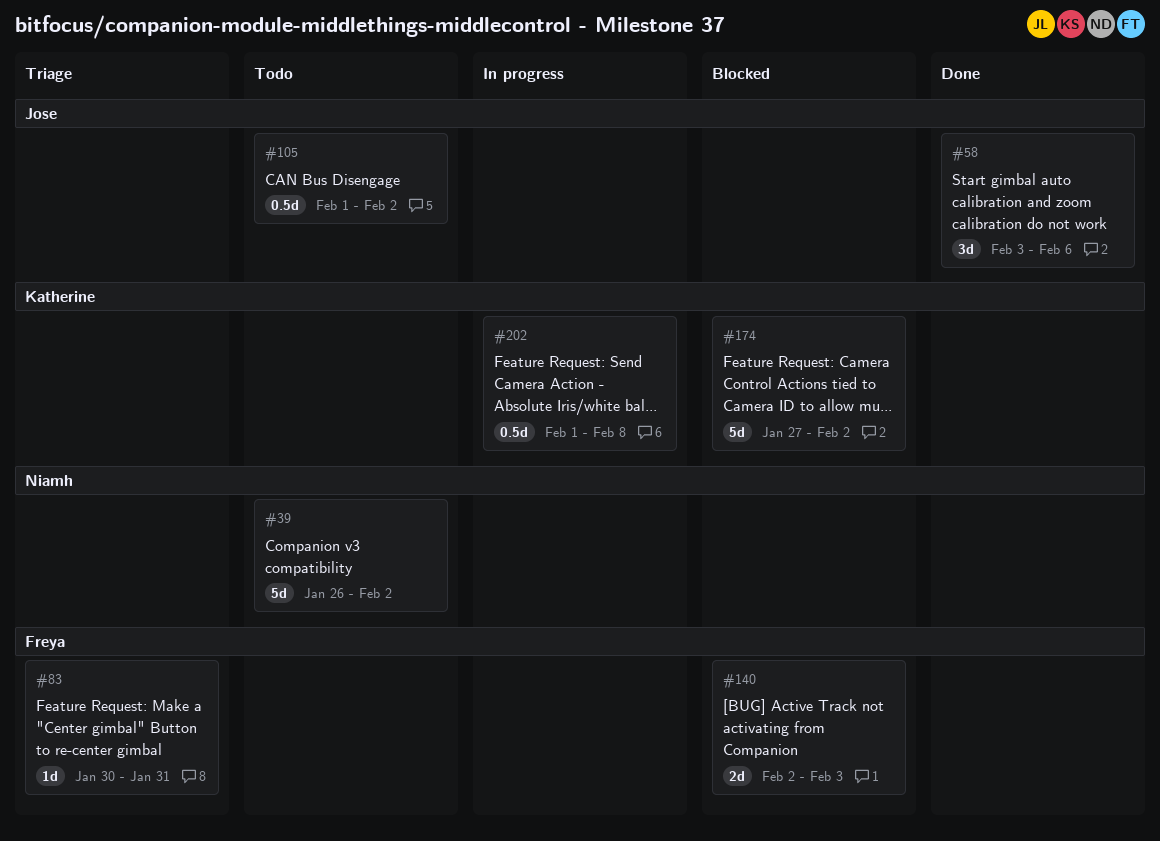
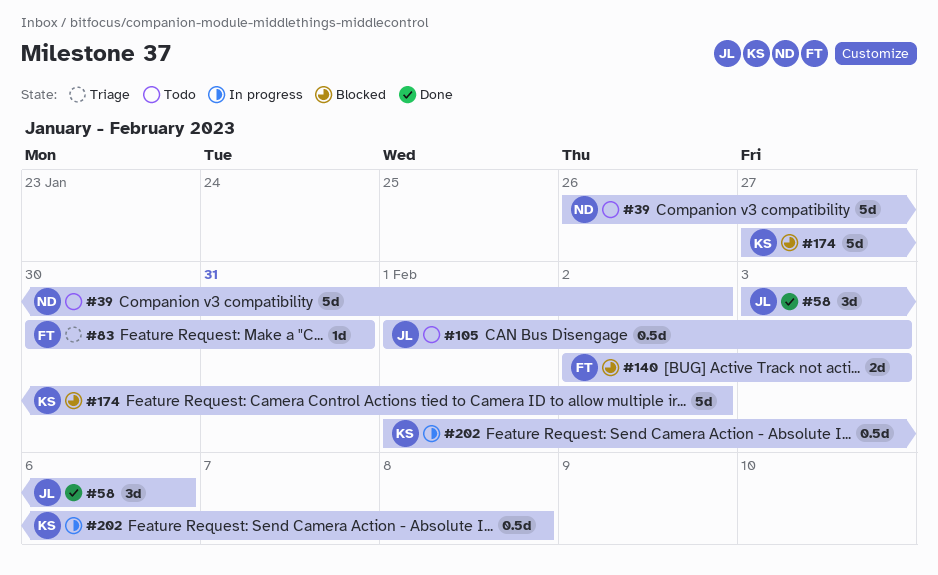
#105, due: Feb 2 -> Feb 3

